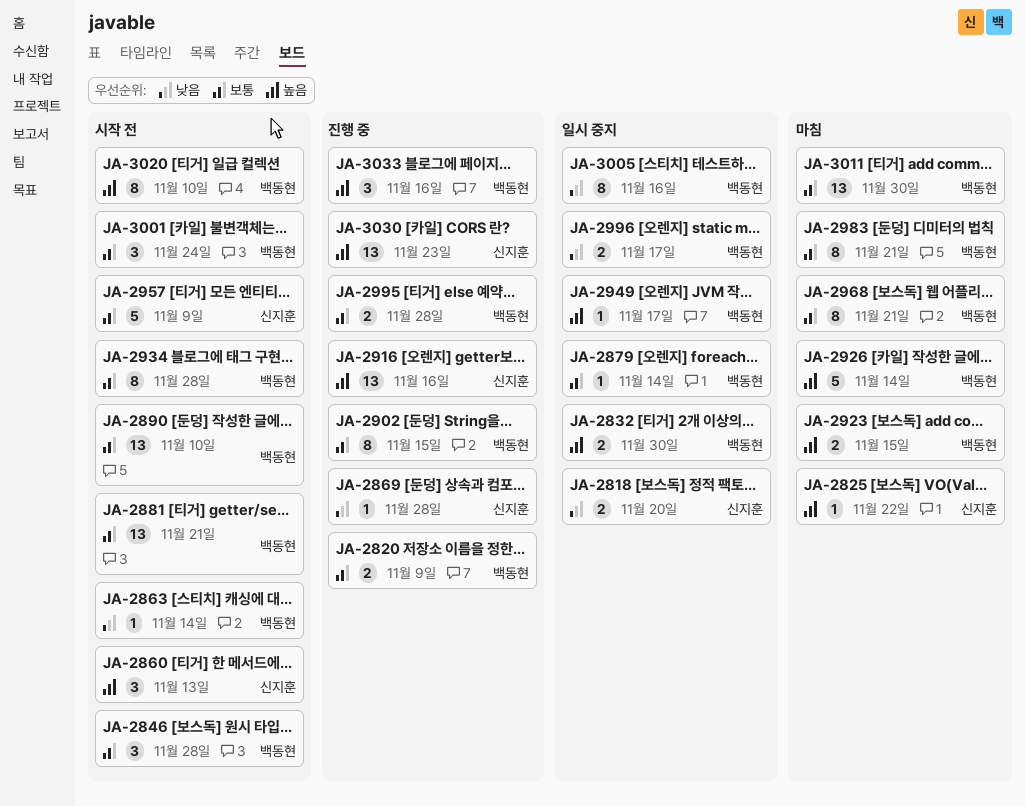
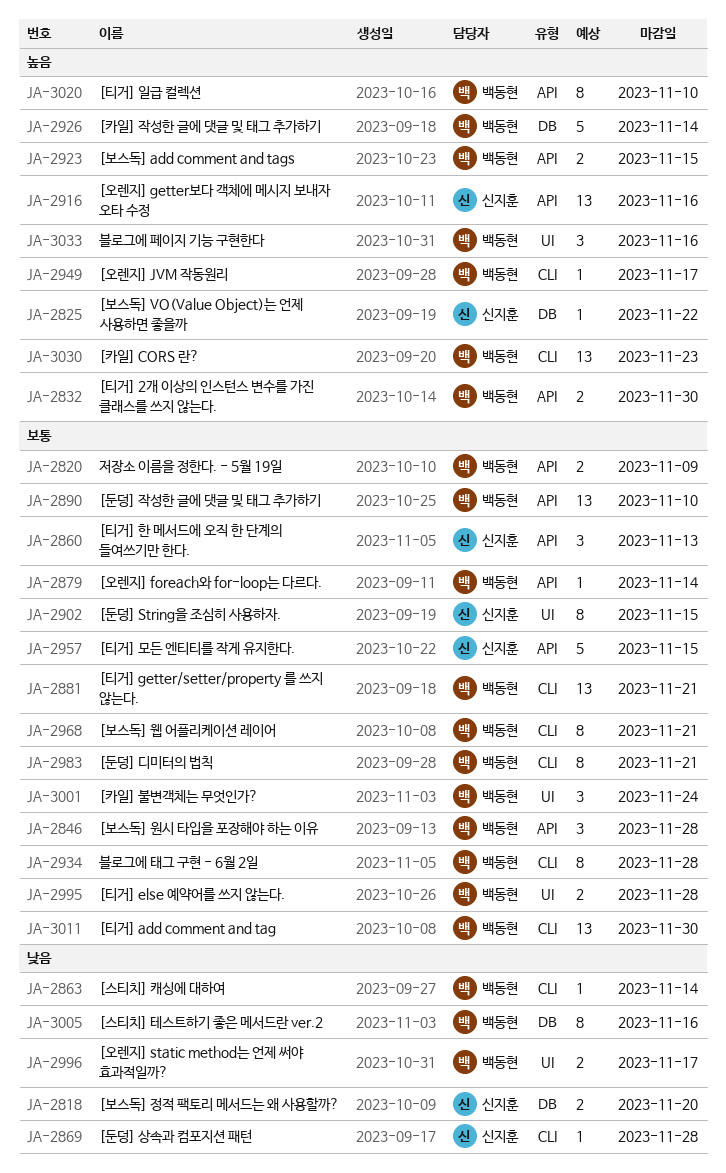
JA-2860, priority: 높음 -> 보통
JA-2902, owner: 백동현 -> 신지훈
JA-2957, due: Nov 9 -> Nov 15
JA-3030, owner: 신지훈 -> 백동현

